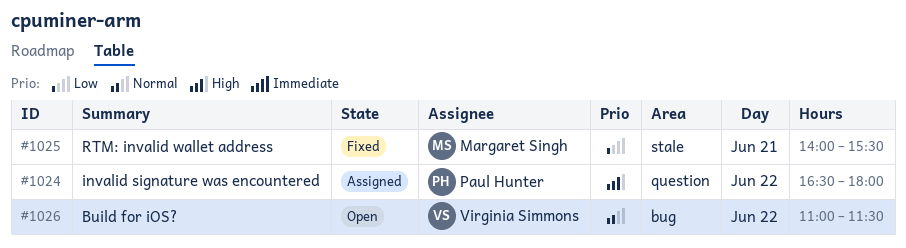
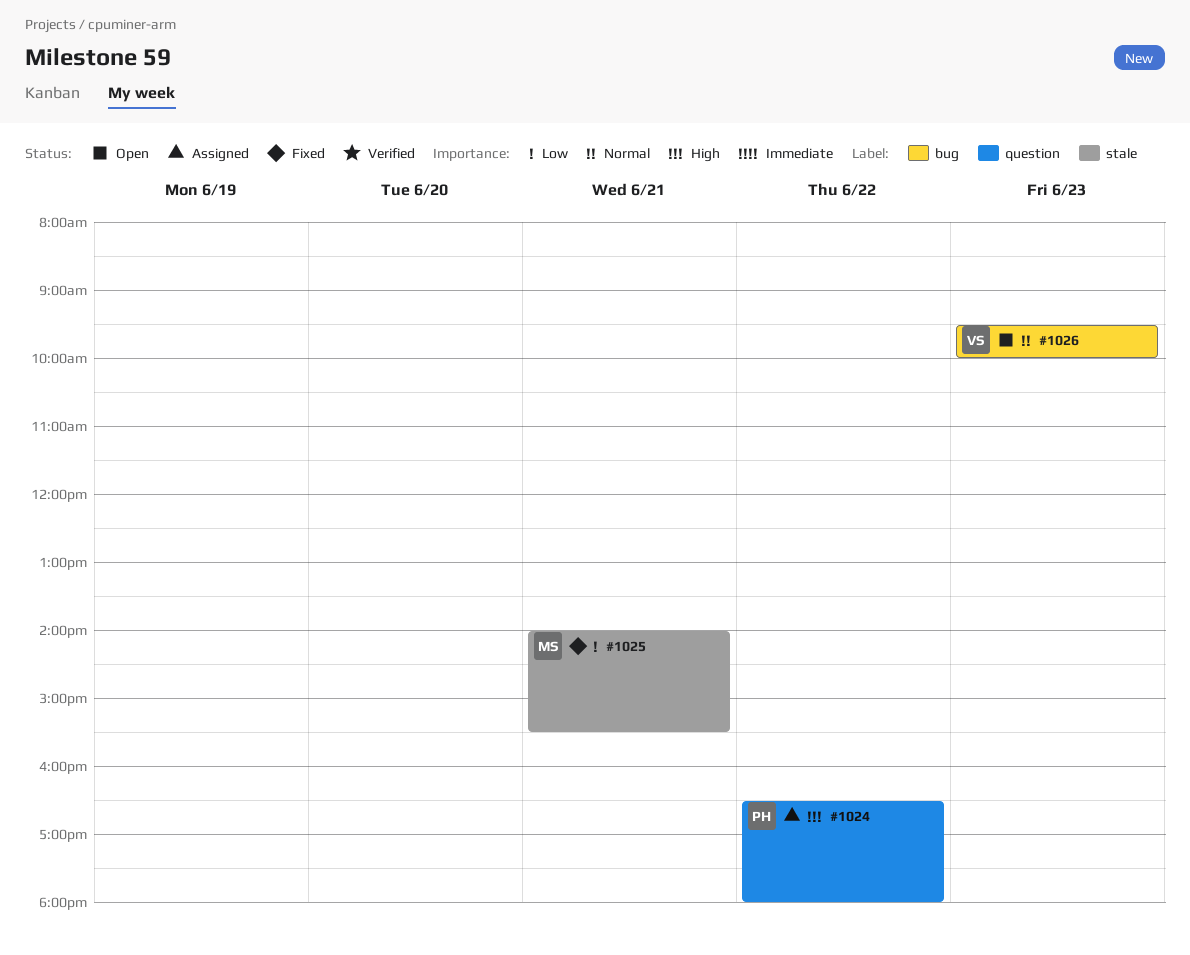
#1026, day: Jun 22 -> Jun 23
#1026, begins: 11:00 -> 09:30
#1026, ends: 11:30 -> 10:00

